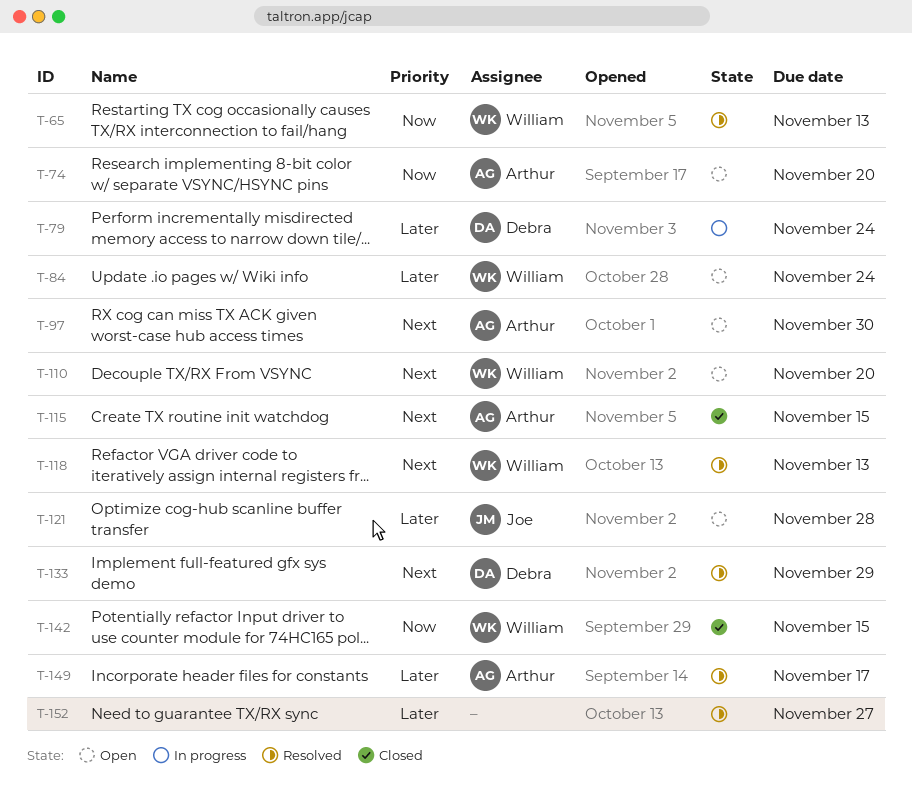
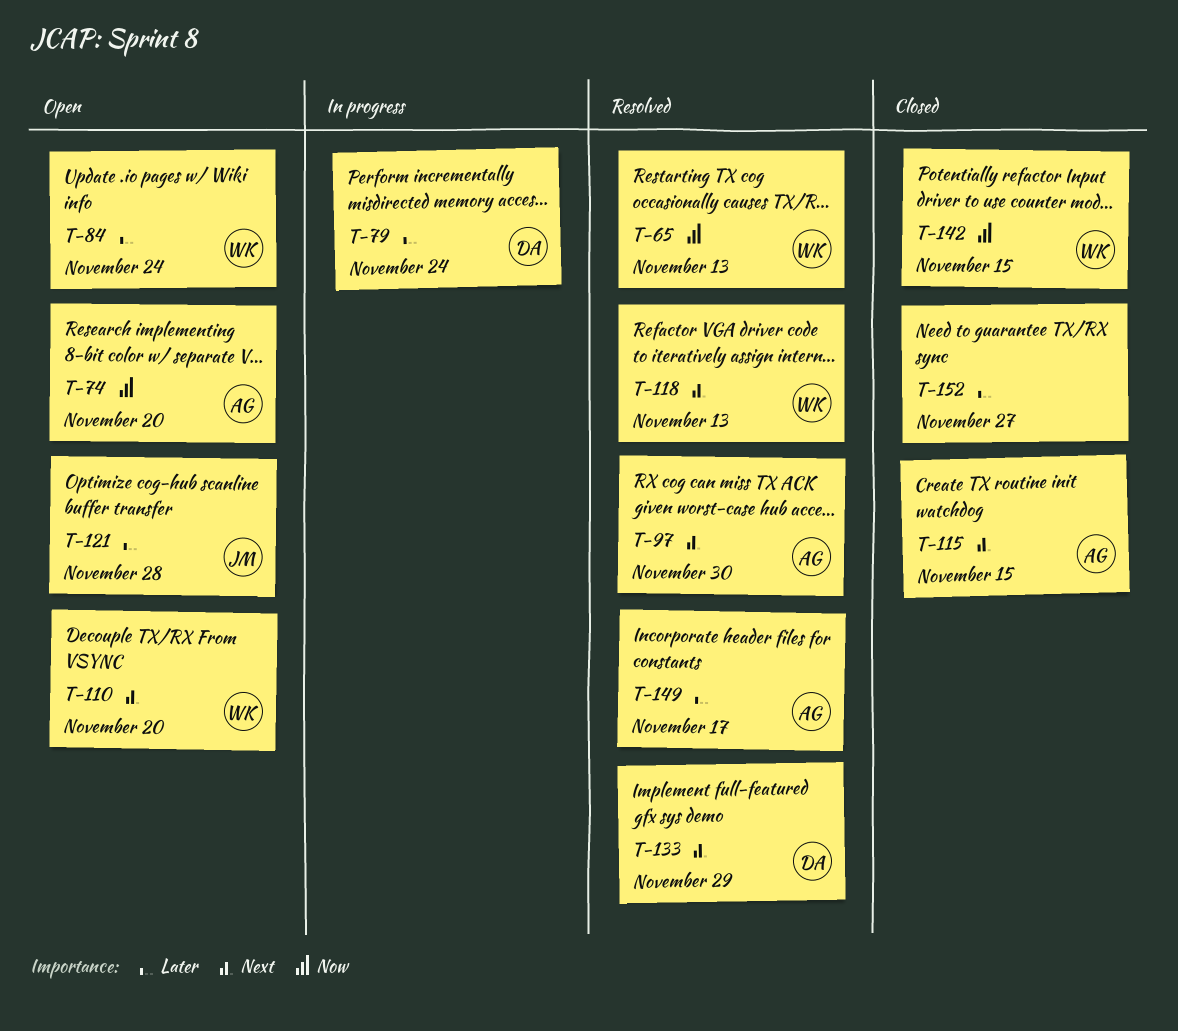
T-97, status: Open -> Resolved
T-152, status: Resolved -> Closed

